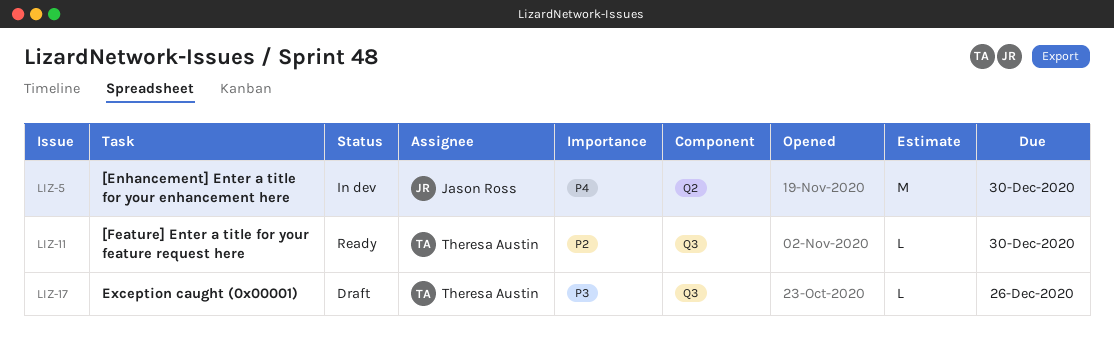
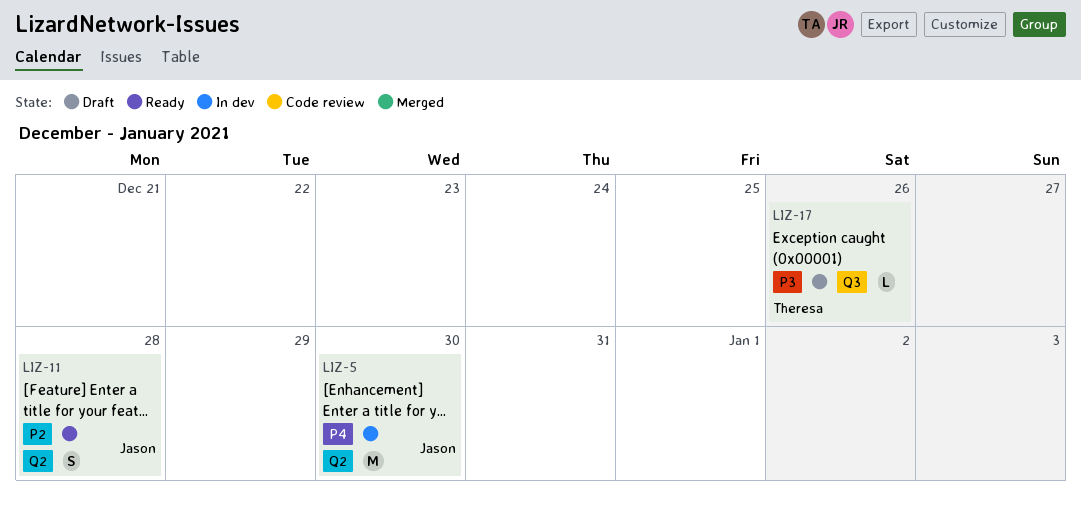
LIZ-11, owner: Theresa Austin -> Jason Ross
LIZ-11, label: Q3 -> Q2
LIZ-11, estimate: L -> S
LIZ-11, due: Dec 30 -> Dec 28

